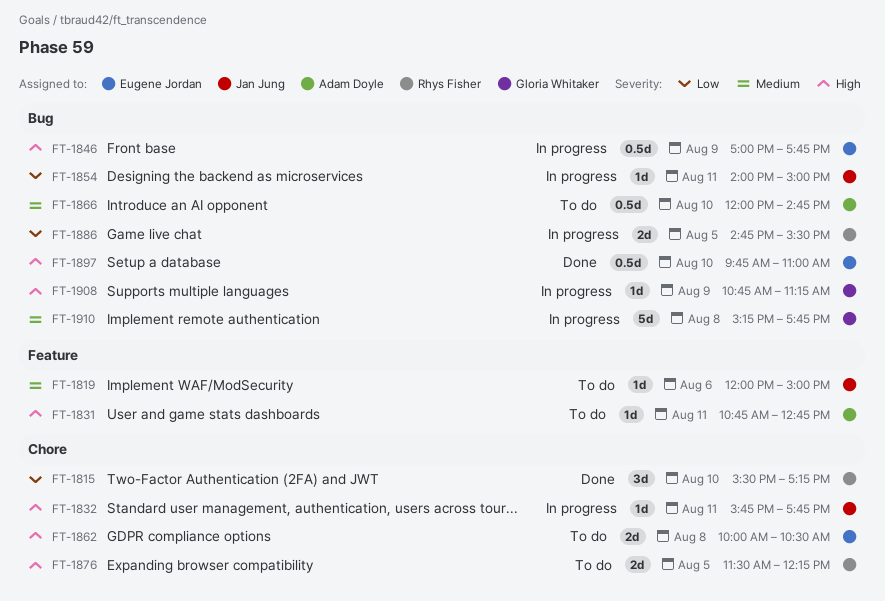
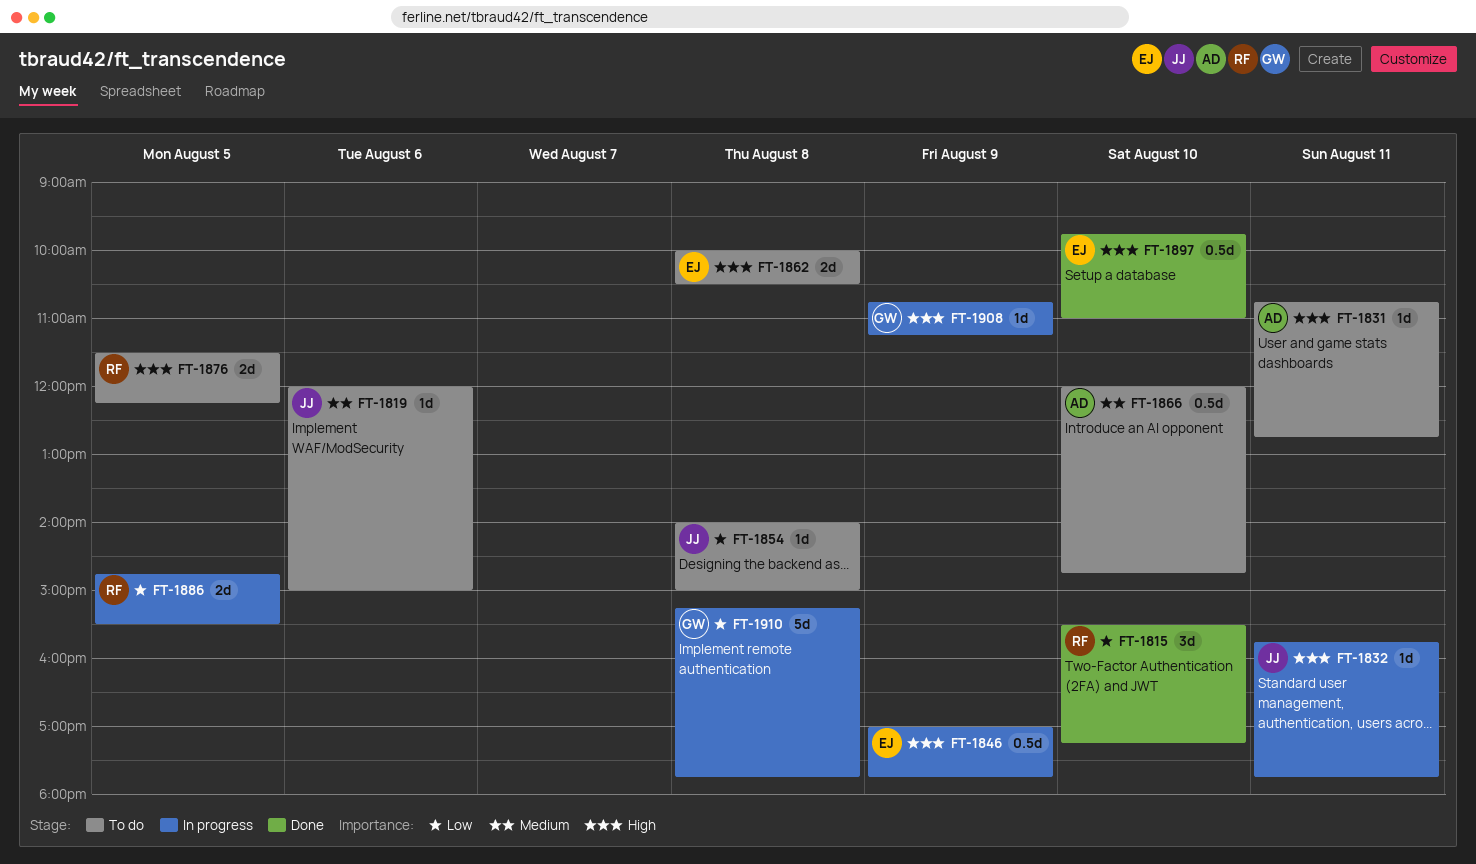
FT-1854, status: In progress -> To do
FT-1854, day: Aug 11 -> Aug 8
FT-1910, priority: Medium -> Low

